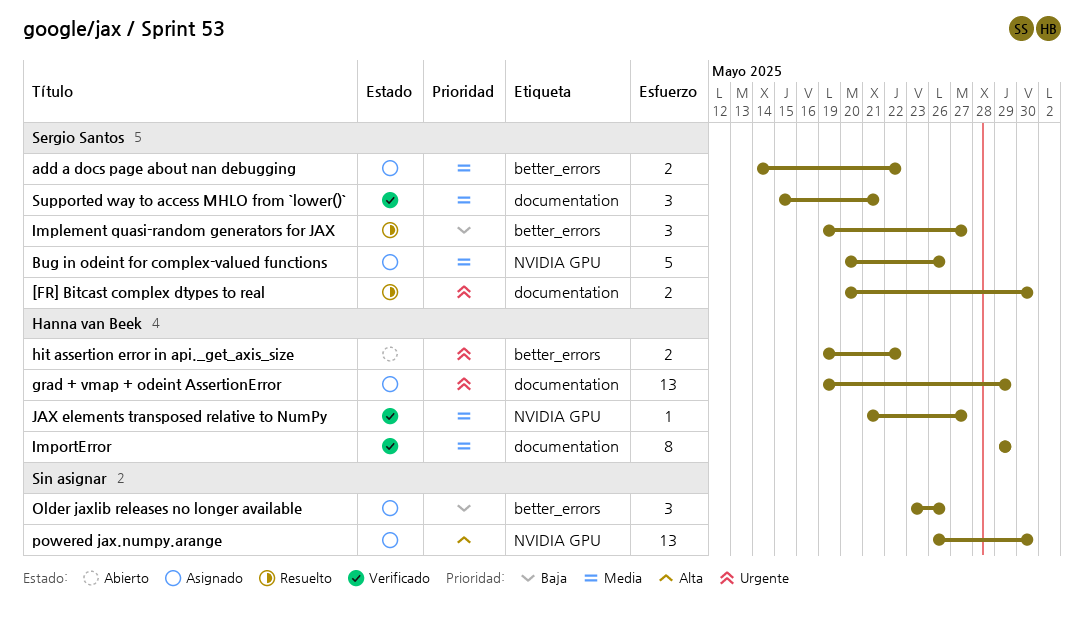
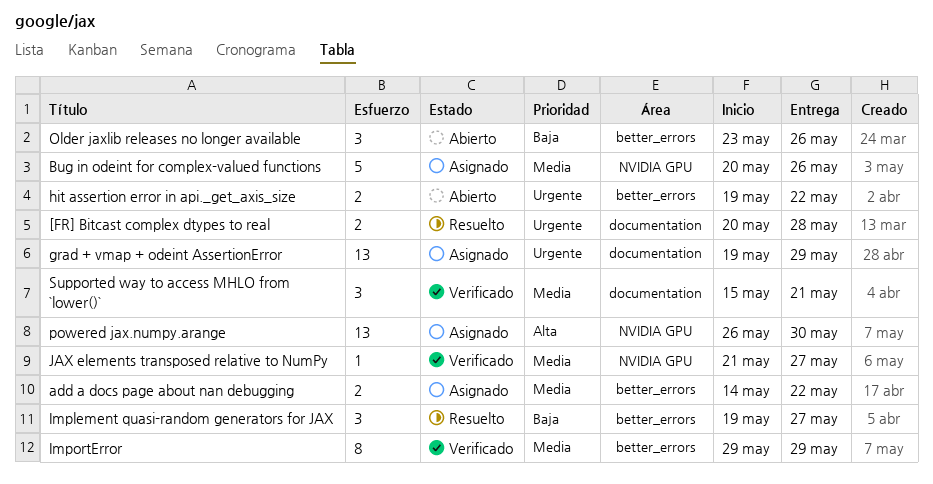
[FR] Bitcast complex dtypes to real, due: May 30 -> May 28
ImportError, label: documentation -> better_errors
Older jaxlib releases no longer available, status: Asignado -> Abierto

